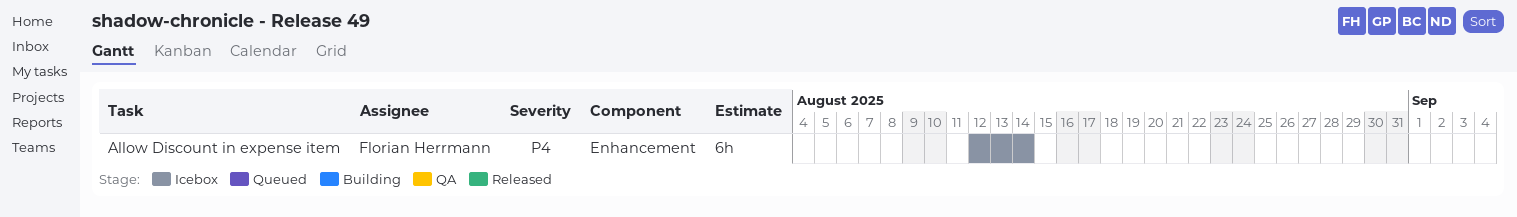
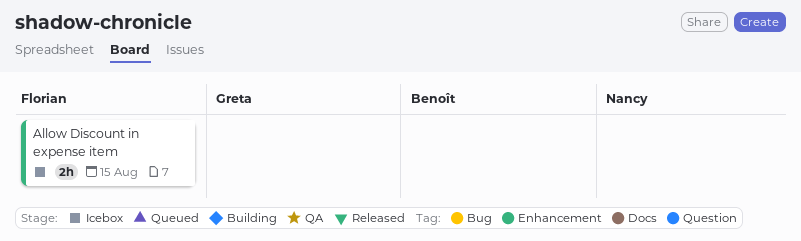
Allow Discount in expense item, estimate: 6h -> 2h
Allow Discount in expense item, due: Aug 14 -> Aug 15

